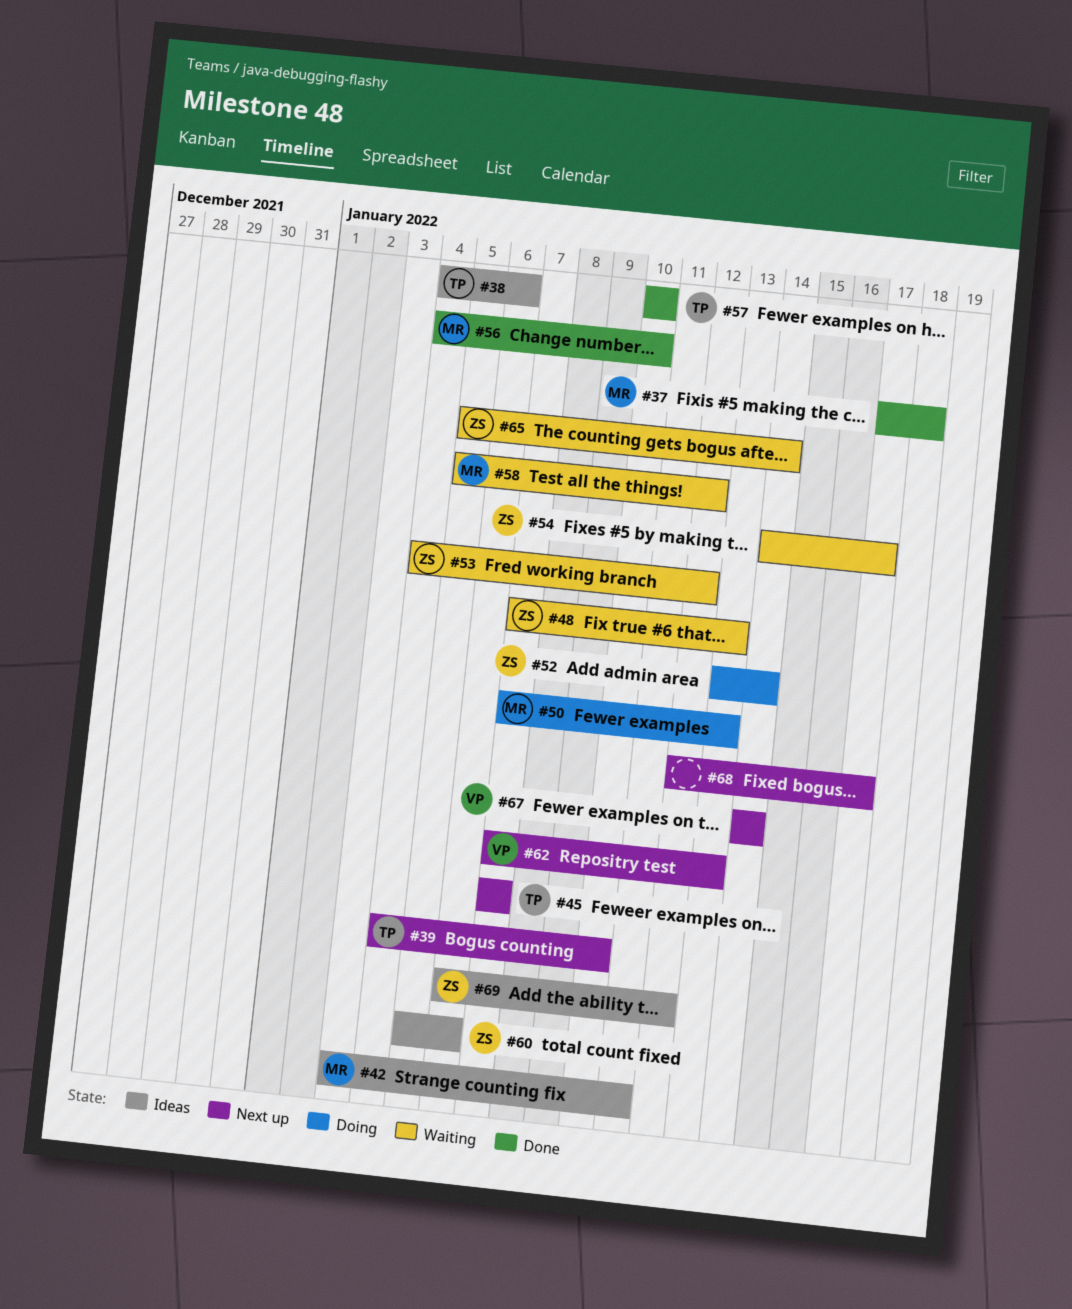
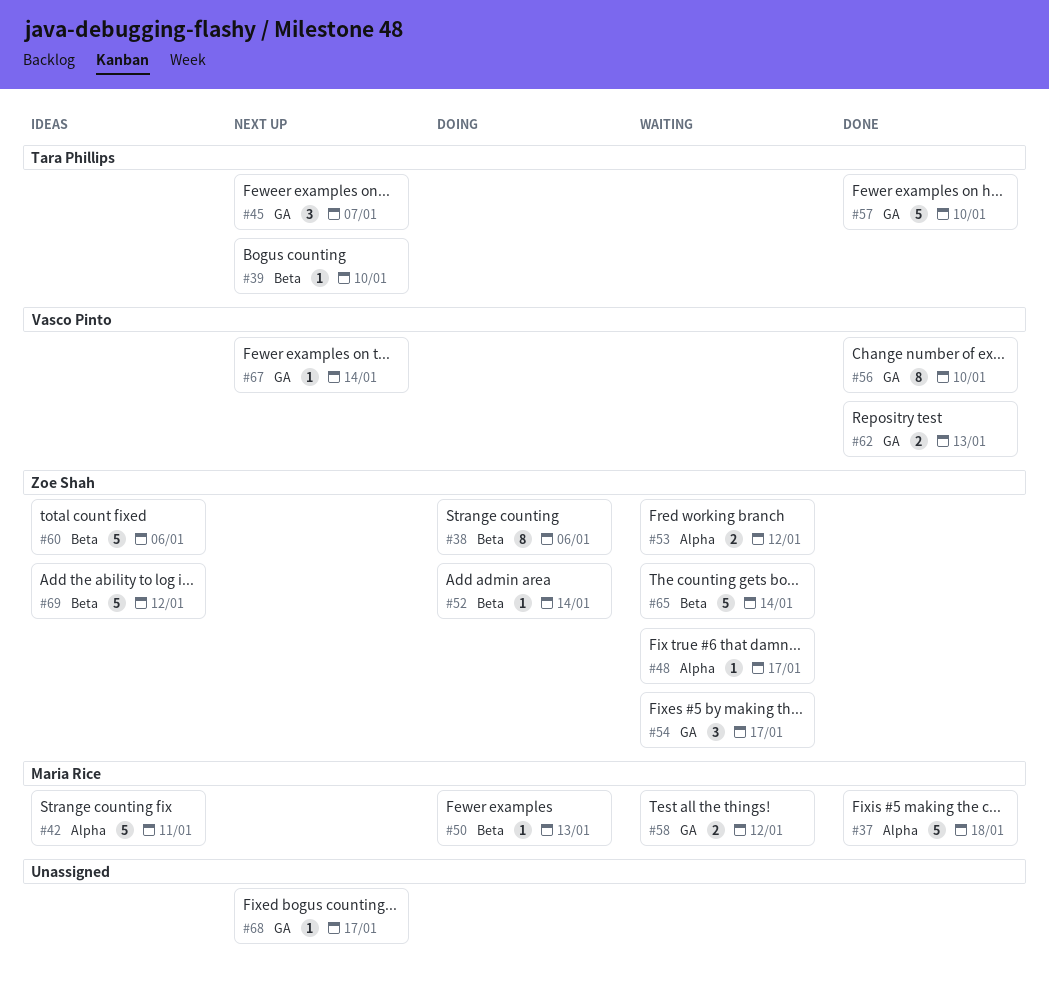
#38, status: Ideas -> Doing
#38, owner: Tara Phillips -> Zoe Shah
#48, due: Jan 13 -> Jan 17
#56, owner: Maria Rice -> Vasco Pinto
#62, status: Next up -> Done

